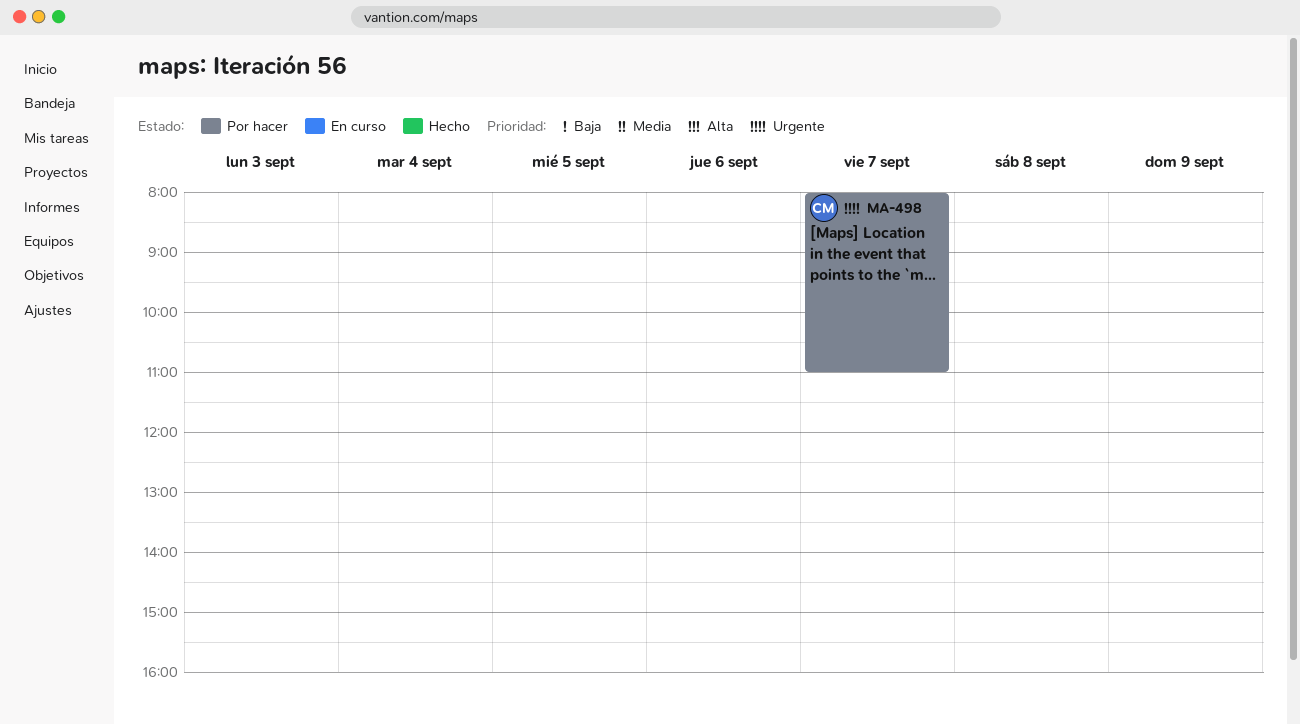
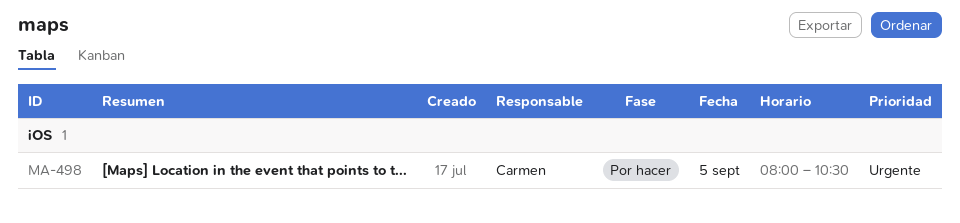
MA-498, day: Sep 7 -> Sep 5
MA-498, ends: 11:00 -> 10:30

